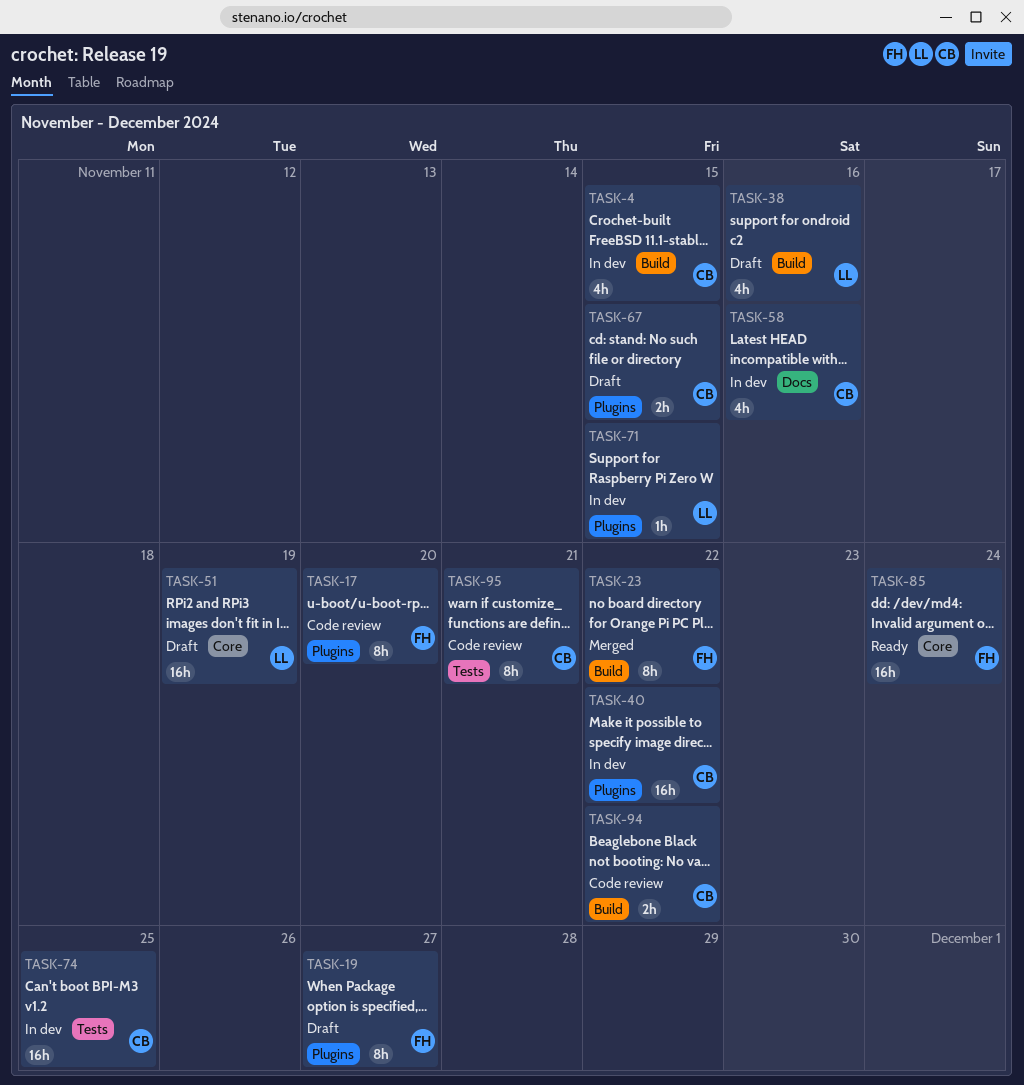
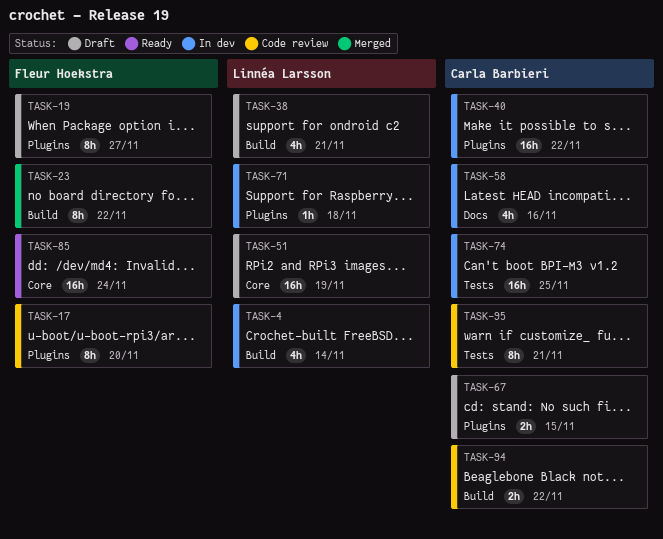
TASK-4, owner: Carla Barbieri -> Linnéa Larsson
TASK-4, due: Nov 15 -> Nov 14
TASK-38, due: Nov 16 -> Nov 21
TASK-71, due: Nov 15 -> Nov 18

